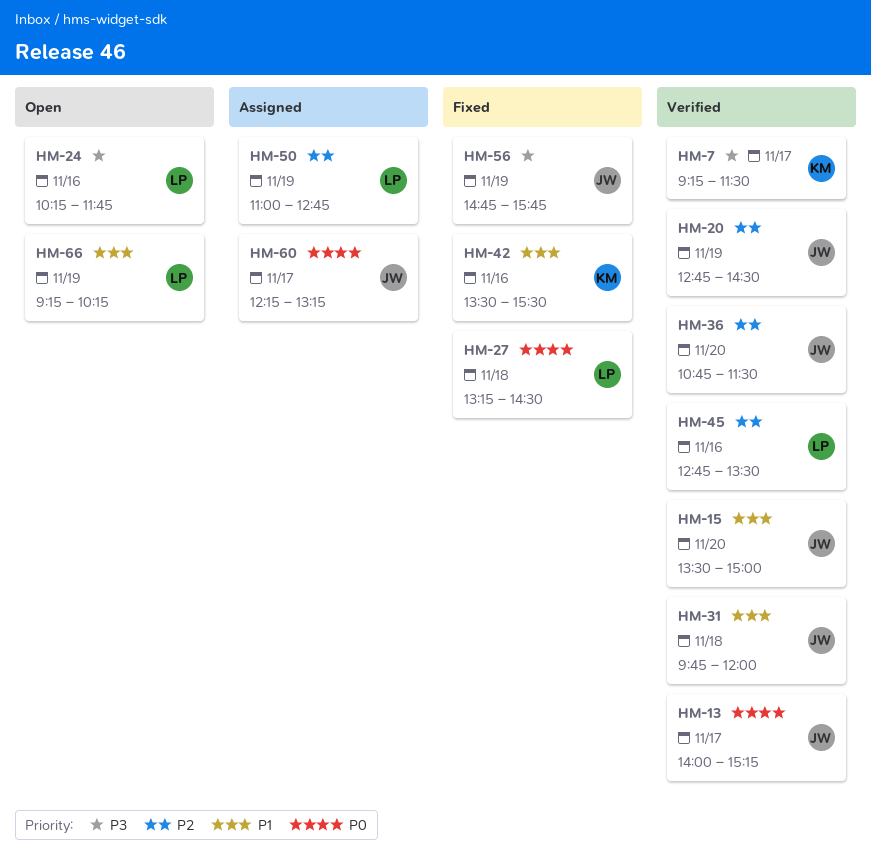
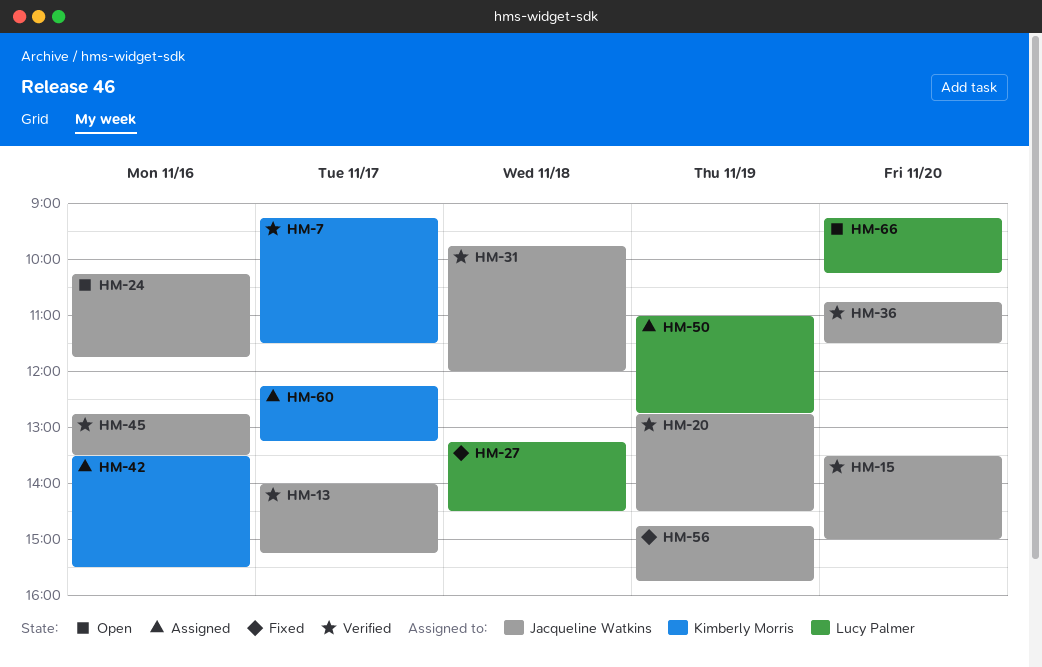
HM-24, owner: Lucy Palmer -> Jacqueline Watkins
HM-42, status: Fixed -> Assigned
HM-45, owner: Lucy Palmer -> Jacqueline Watkins
HM-60, owner: Jacqueline Watkins -> Kimberly Morris
HM-66, day: Nov 19 -> Nov 20

